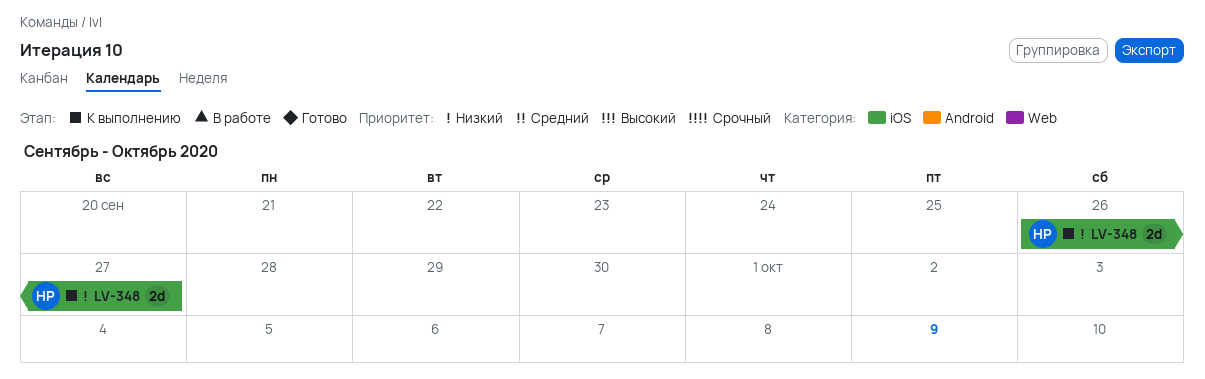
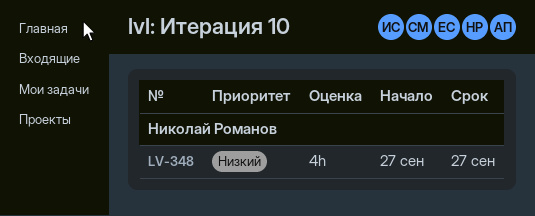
LV-348, estimate: 2d -> 4h
LV-348, start: Sep 26 -> Sep 27

